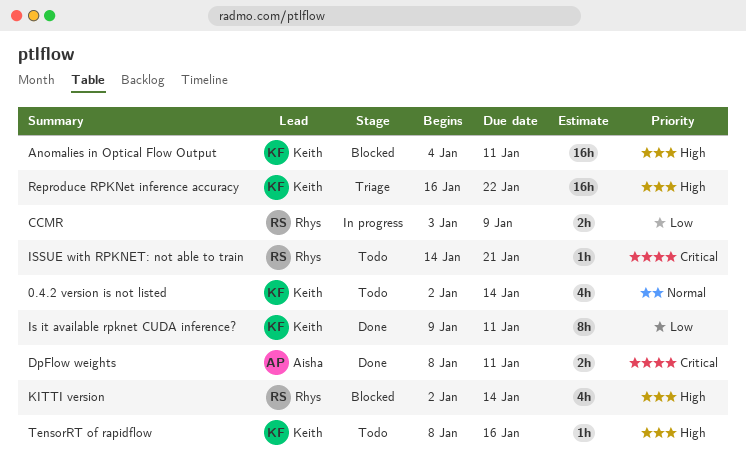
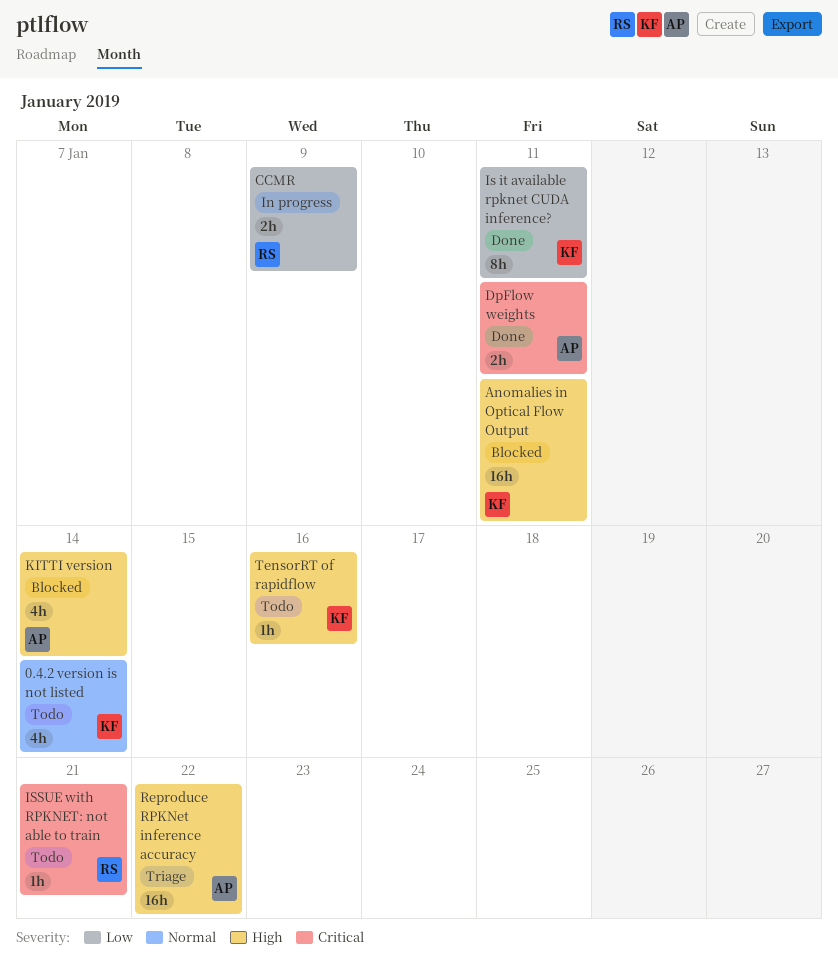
KITTI version, owner: Rhys -> Aisha
Reproduce RPKNet inference accuracy, owner: Keith -> Aisha

